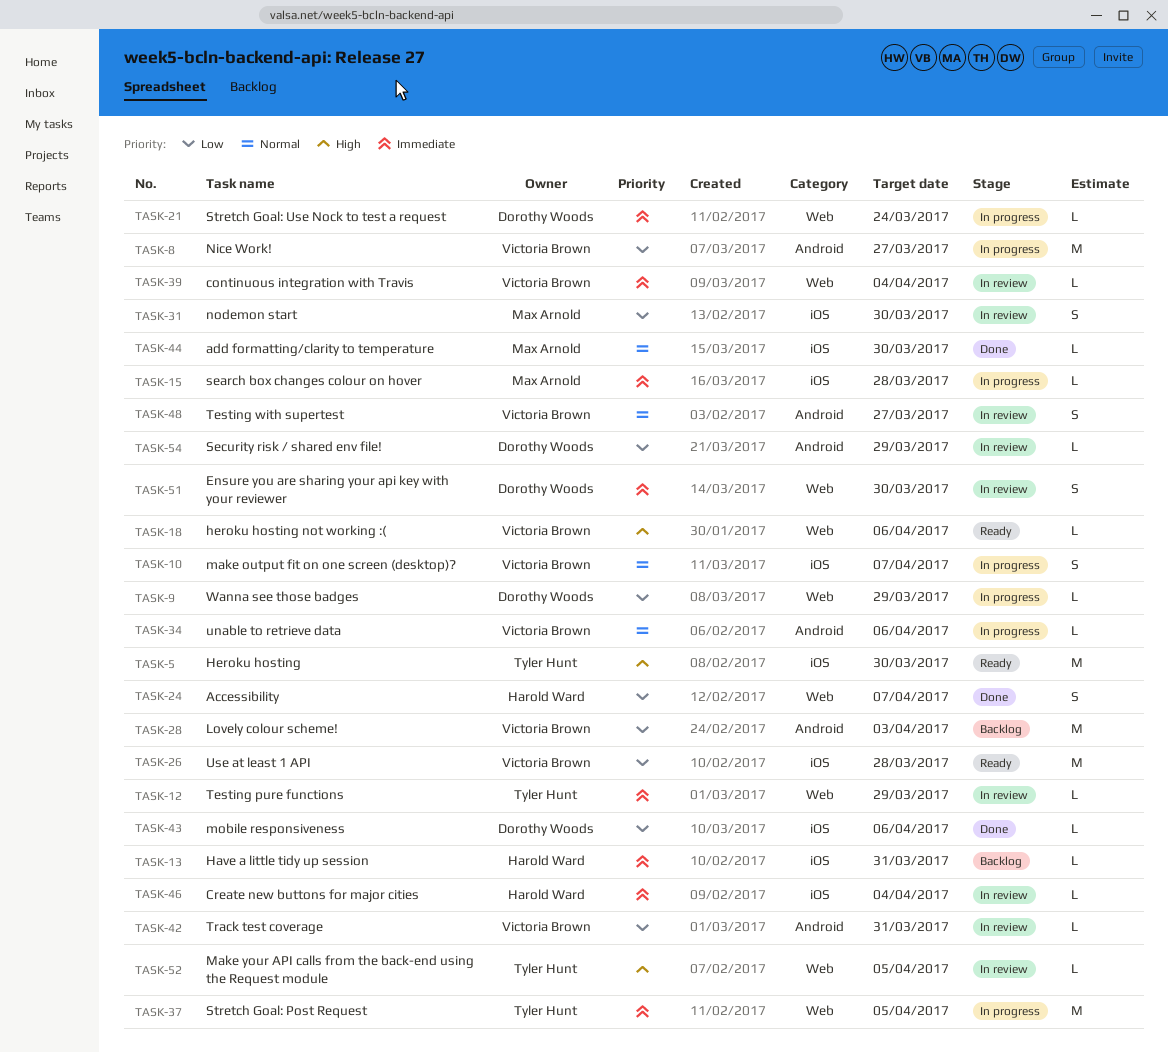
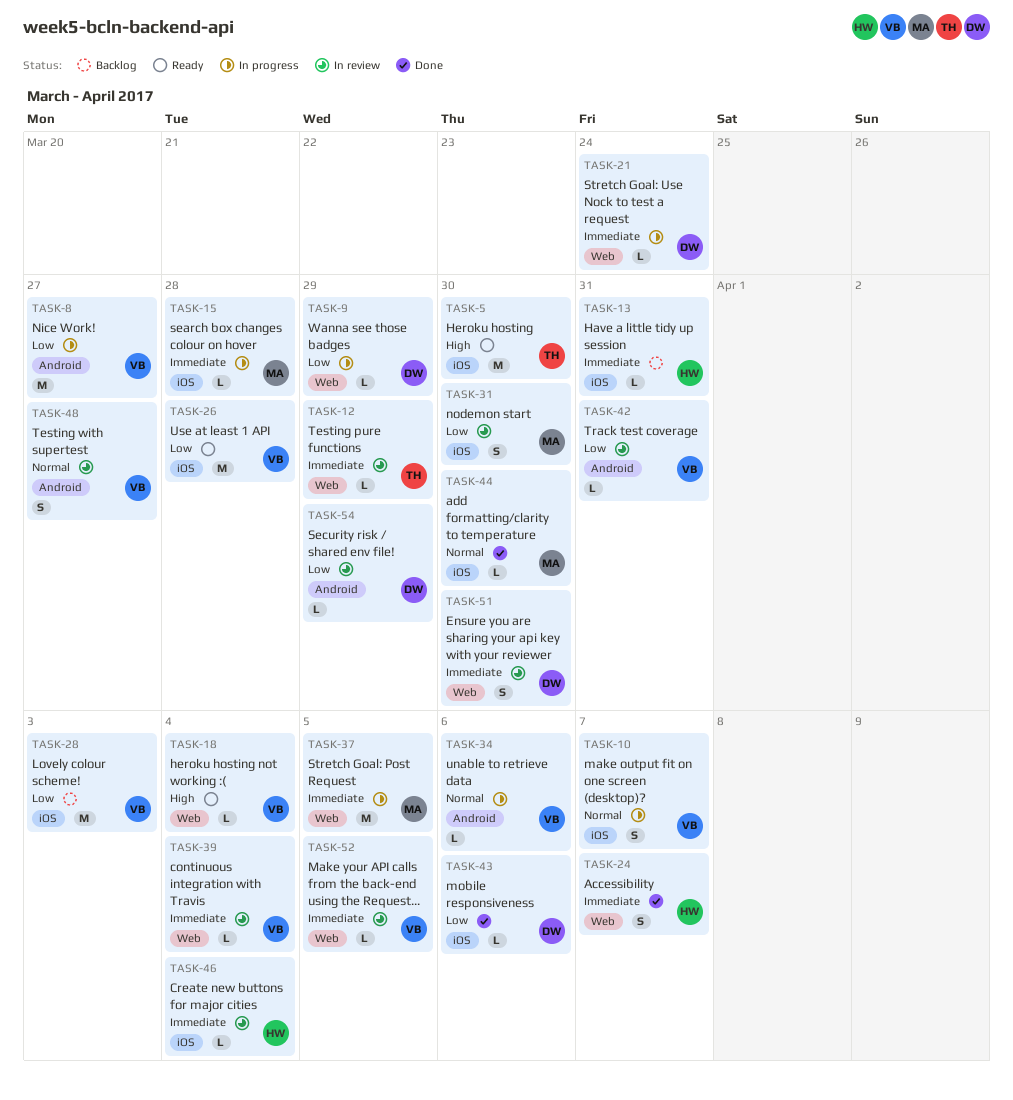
TASK-18, due: Apr 6 -> Apr 4
TASK-24, priority: Low -> Immediate
TASK-28, label: Android -> iOS
TASK-37, owner: Tyler Hunt -> Max Arnold
TASK-52, owner: Tyler Hunt -> Victoria Brown
TASK-52, priority: High -> Immediate

